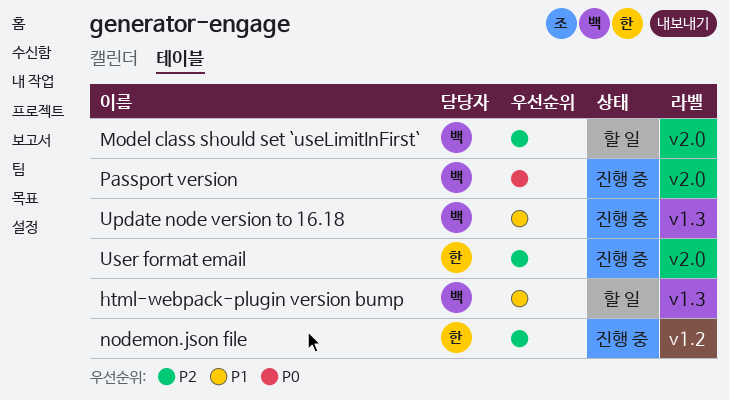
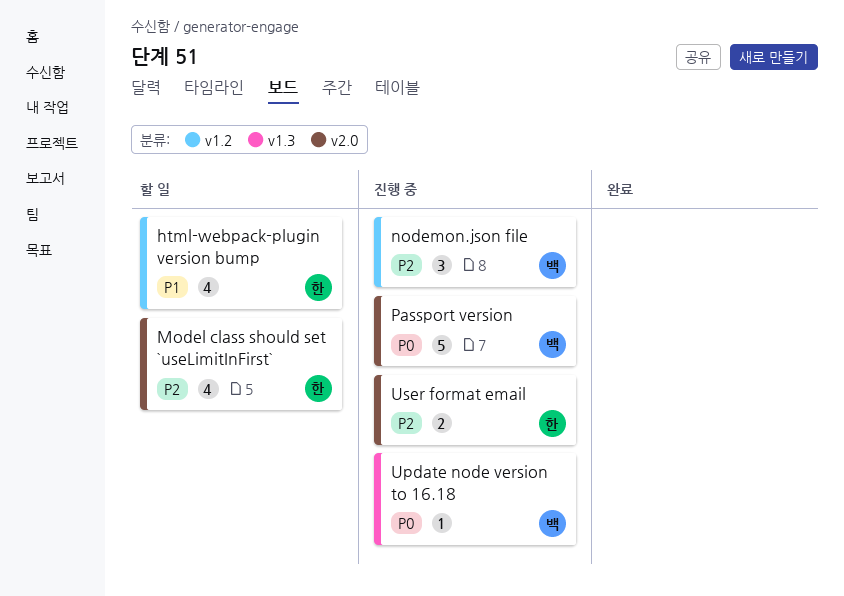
html-webpack-plugin version bump, owner: 백 -> 한
html-webpack-plugin version bump, label: v1.3 -> v1.2
Model class should set `useLimitInFirst`, owner: 백 -> 한
nodemon.json file, owner: 한 -> 백
Update node version to 16.18, priority: P1 -> P0

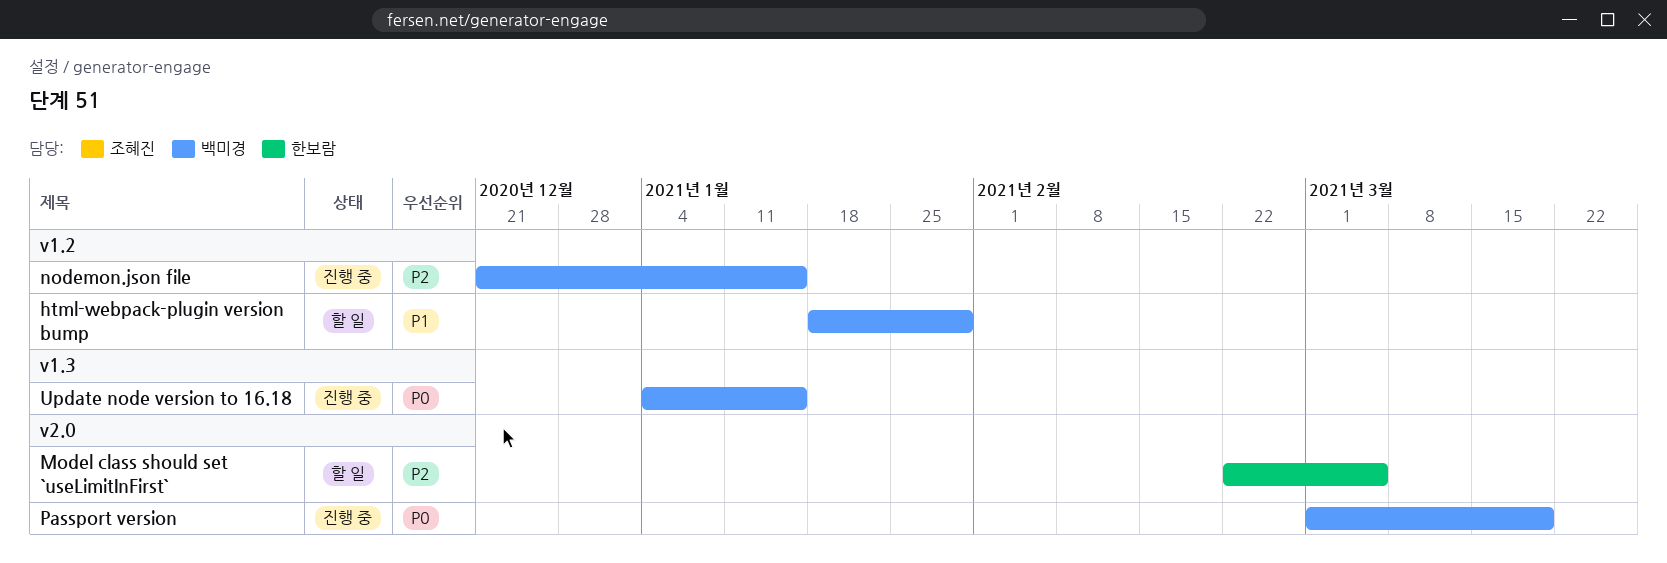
html-webpack-plugin version bump, owner: 한보람 -> 백미경
User format email: present -> none

